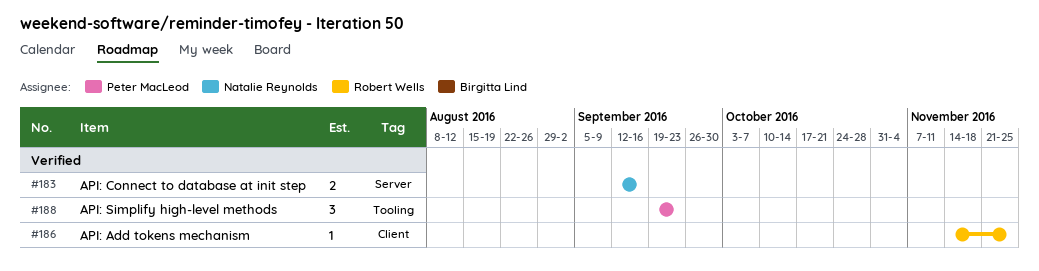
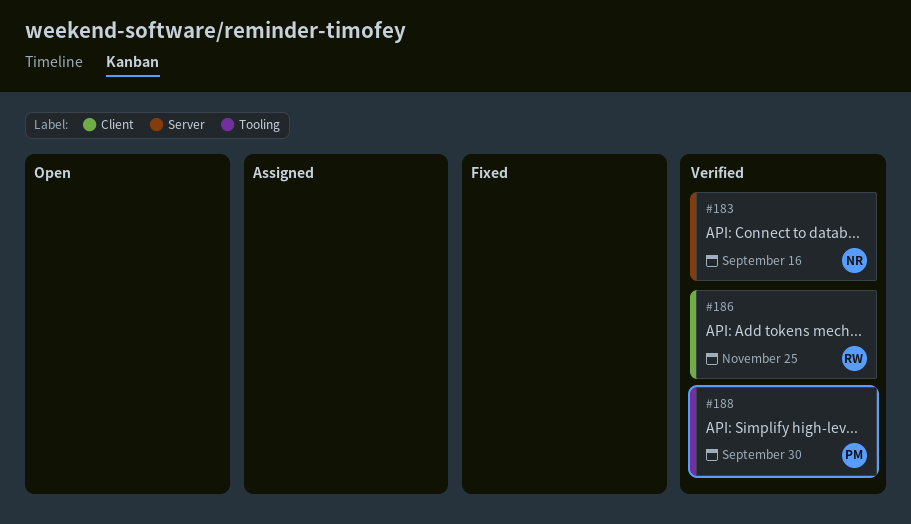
#188, due: Sep 23 -> Sep 30

